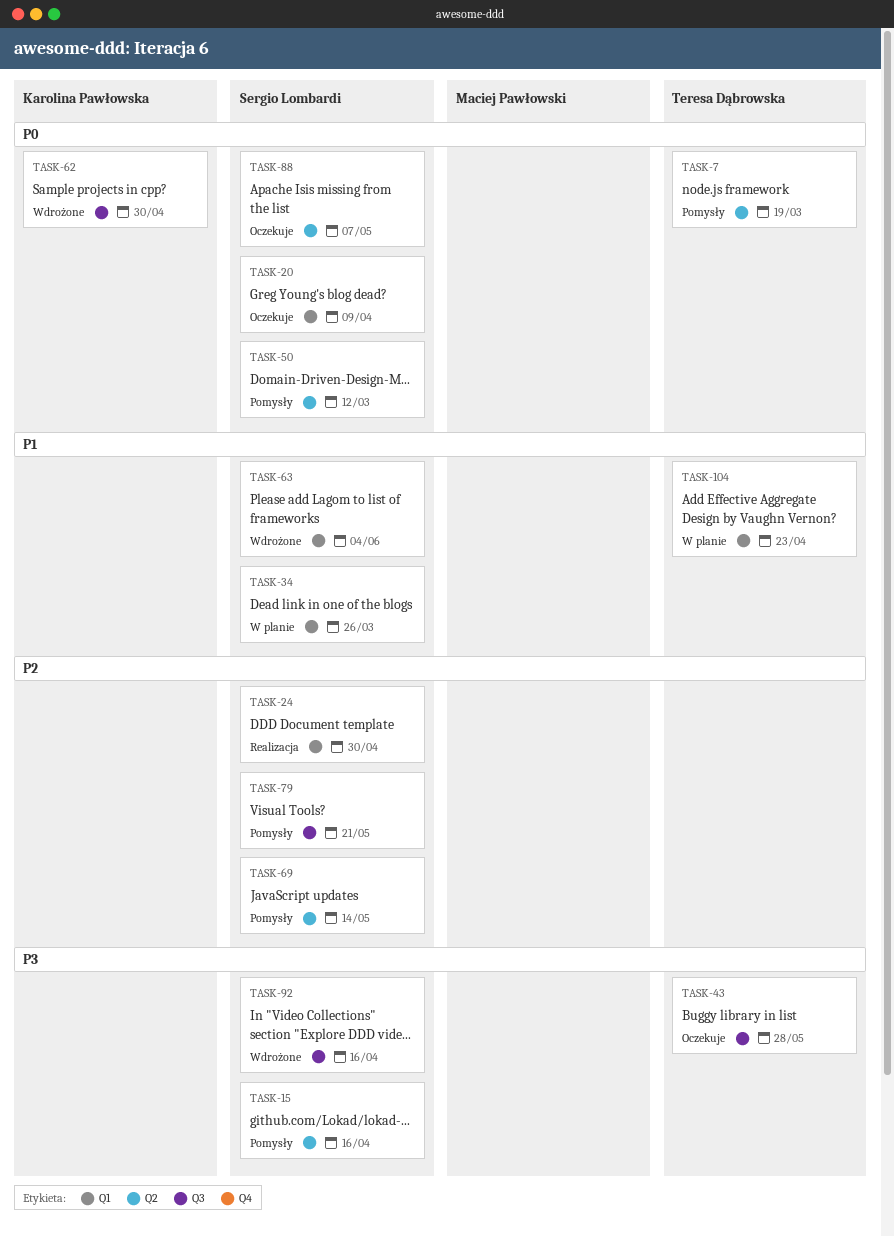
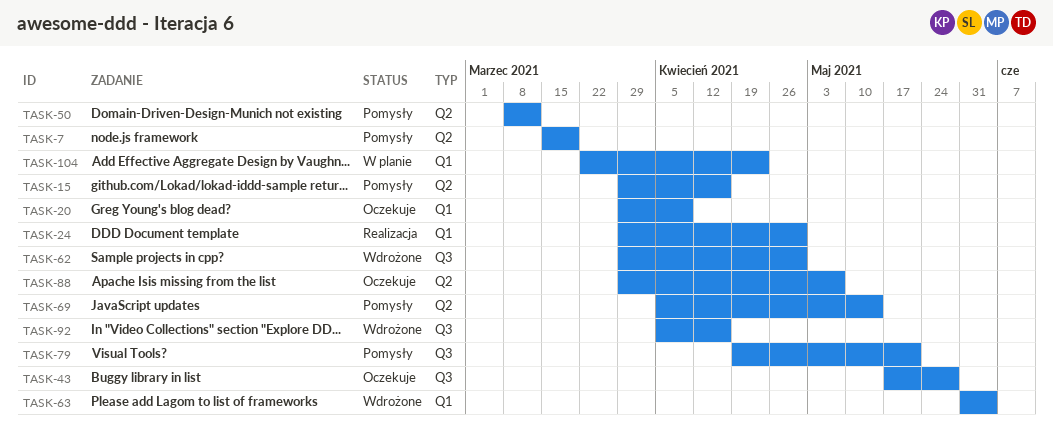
TASK-34: present -> none

